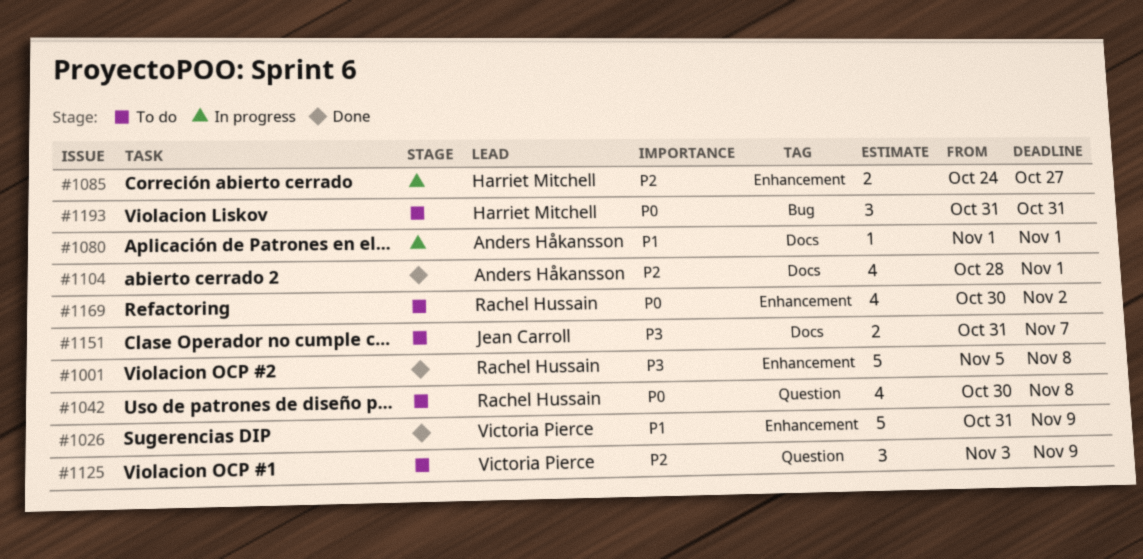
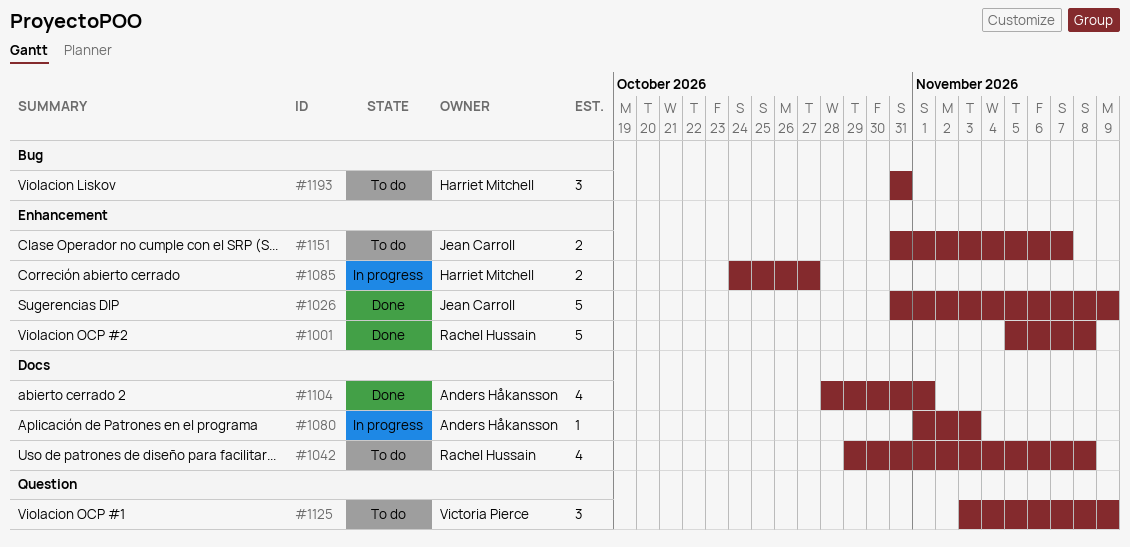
#1026, owner: Victoria Pierce -> Jean Carroll
#1042, label: Question -> Docs
#1042, start: Oct 30 -> Oct 29
#1080, due: Nov 1 -> Nov 3
#1151, label: Docs -> Enhancement
#1169: present -> none

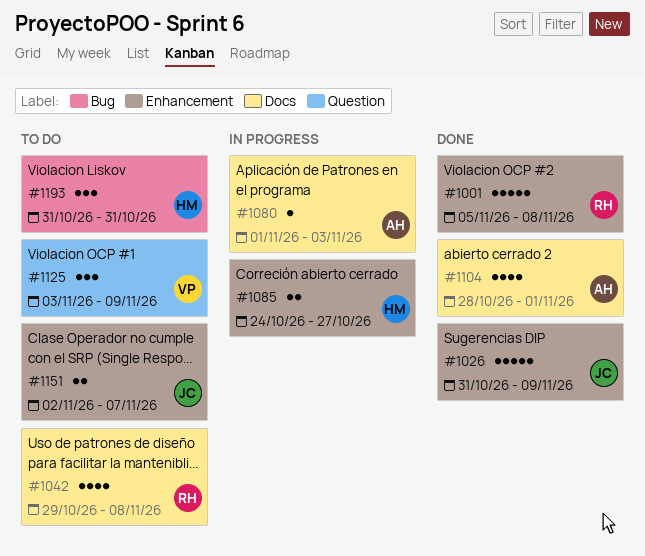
#1151, start: Oct 31 -> Nov 2

